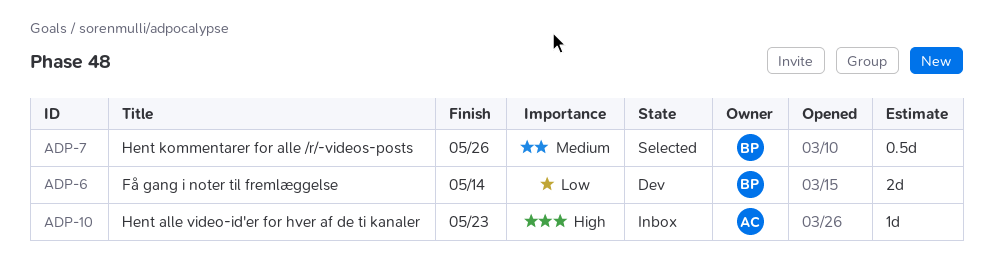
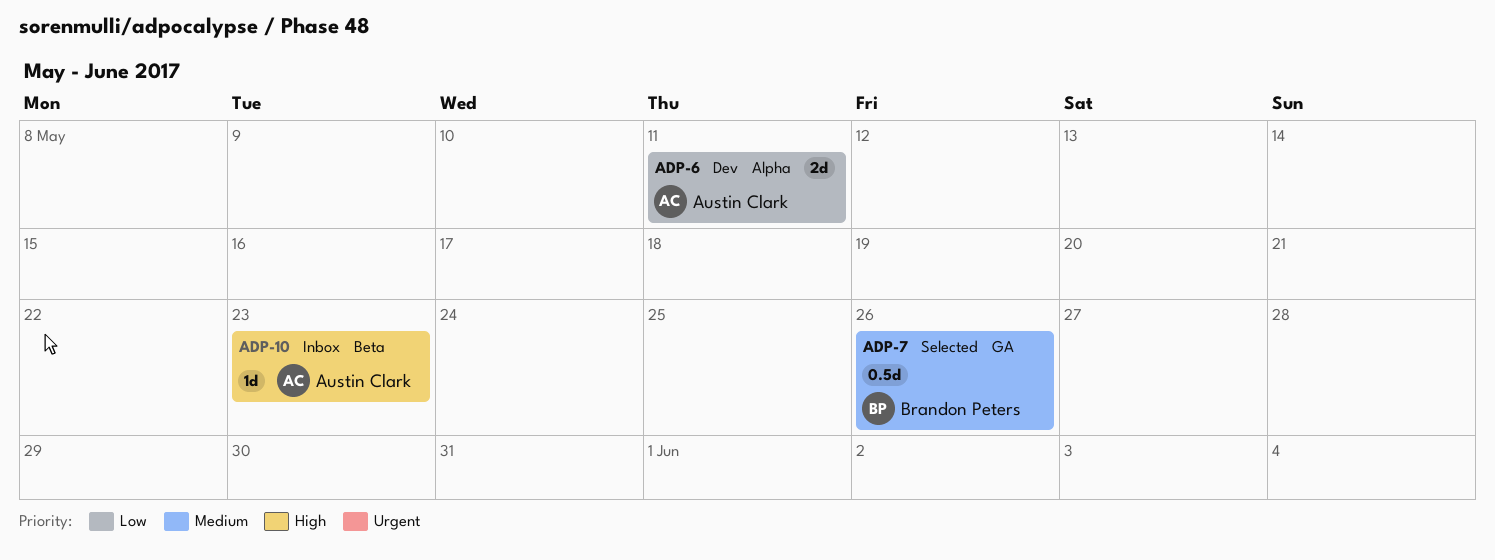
ADP-6, owner: Brandon Peters -> Austin Clark
ADP-6, due: May 14 -> May 11

